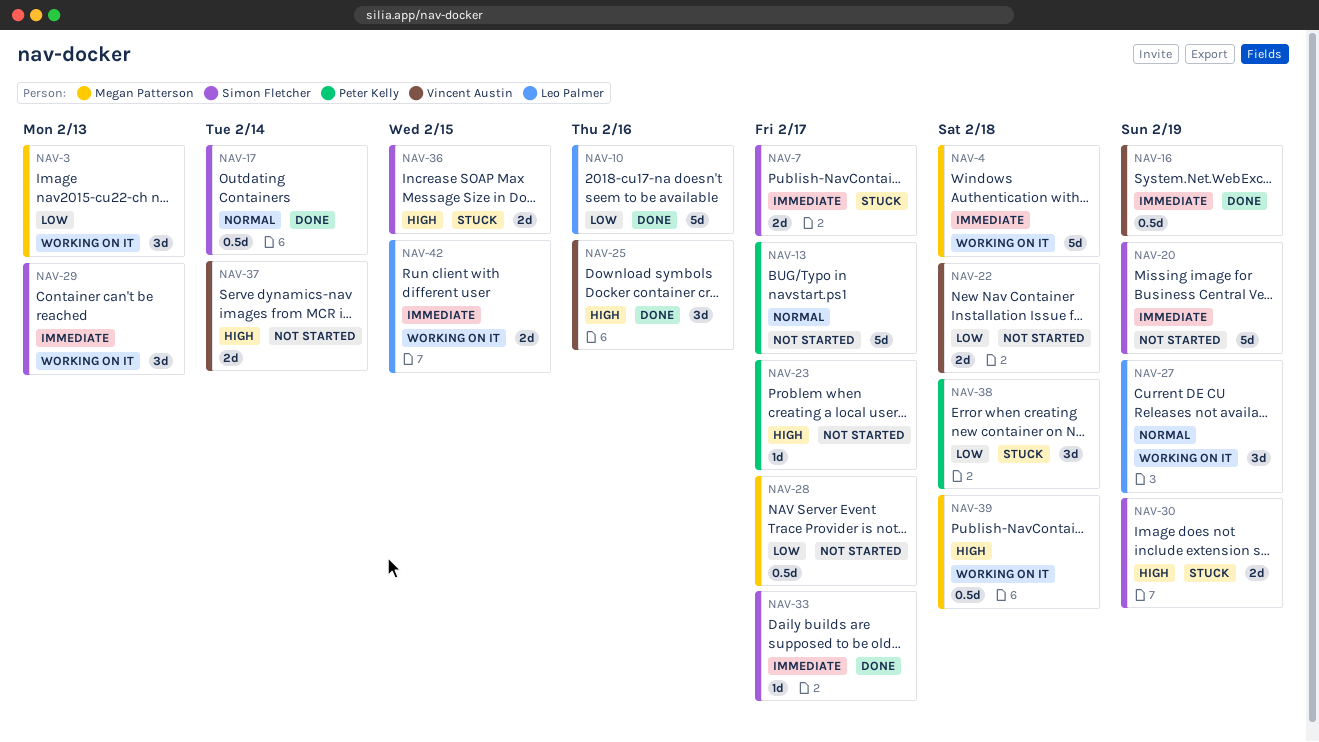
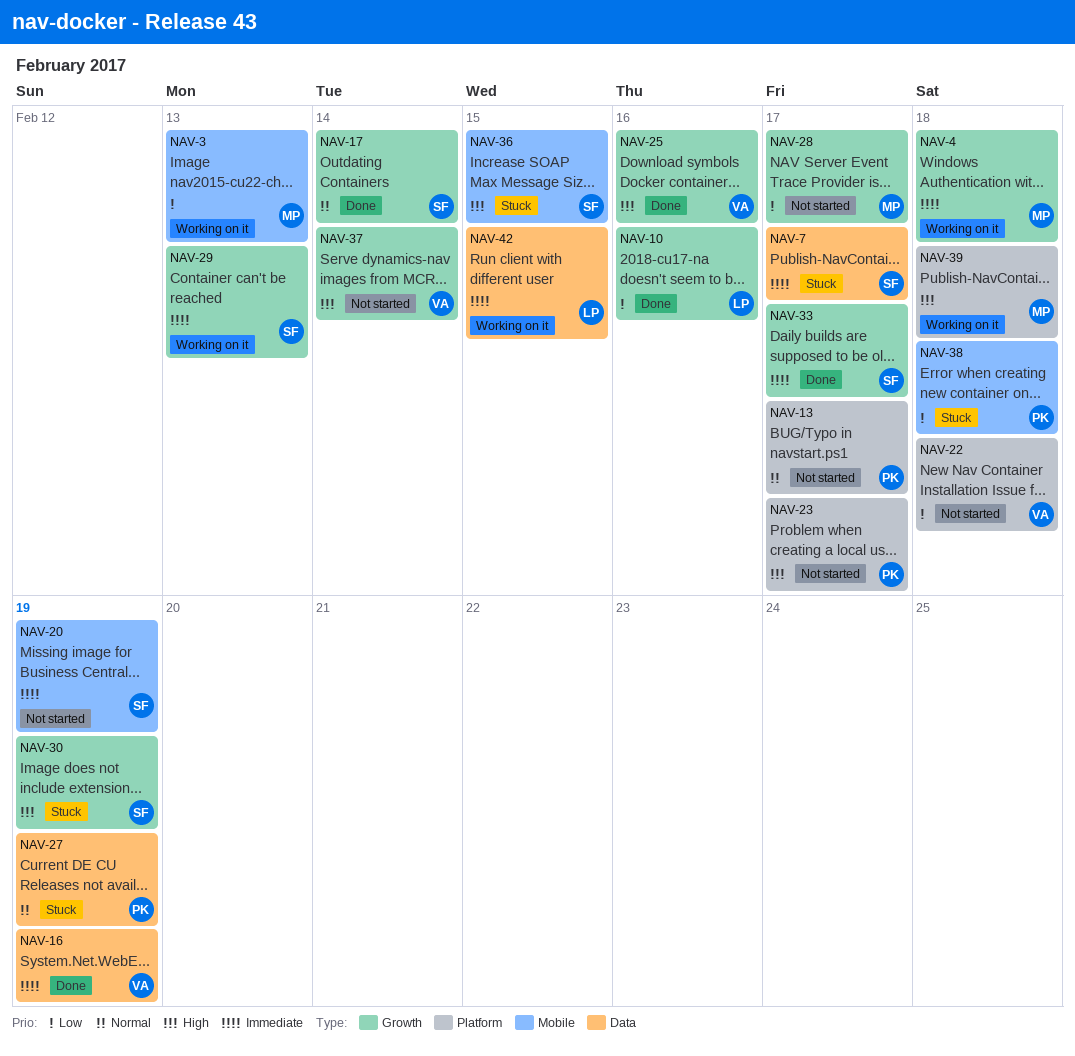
NAV-27, status: Working on it -> Stuck
NAV-27, owner: Leo Palmer -> Peter Kelly

